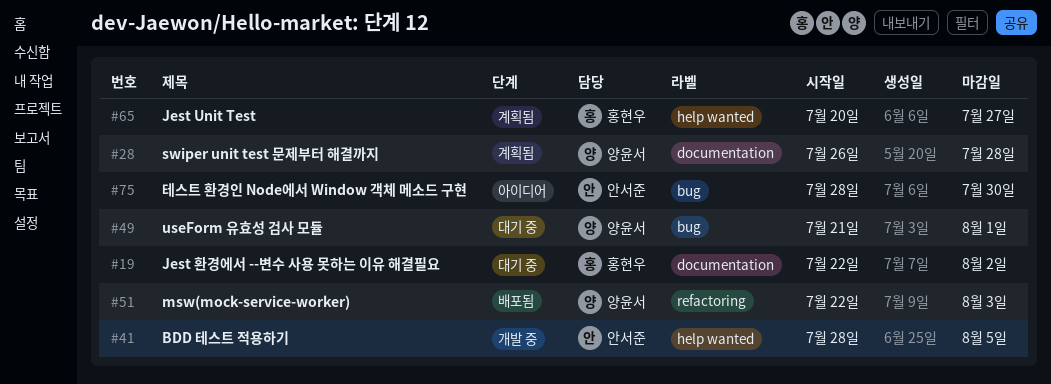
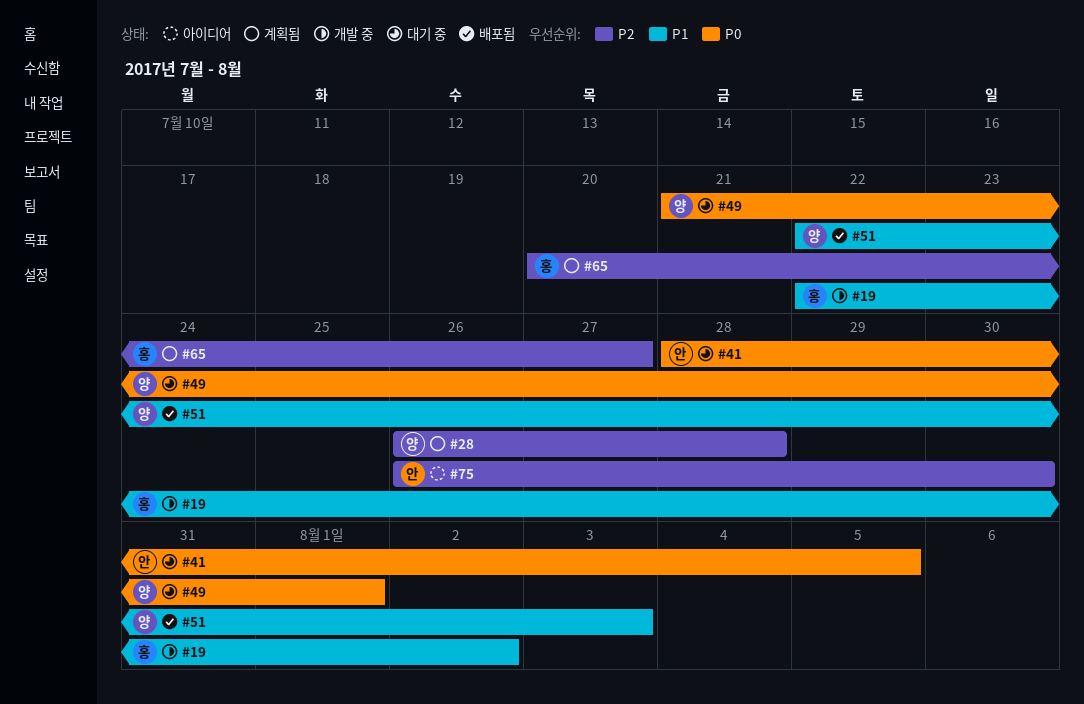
#19, status: 대기 중 -> 개발 중
#41, status: 개발 중 -> 대기 중
#75, start: Jul 28 -> Jul 26

